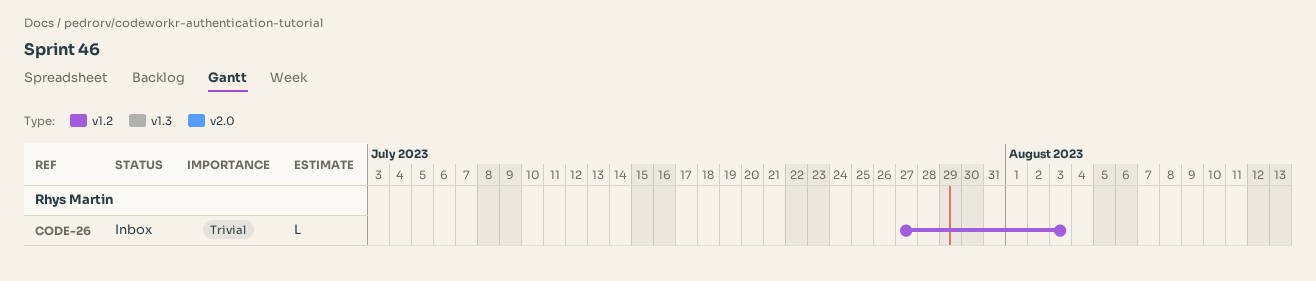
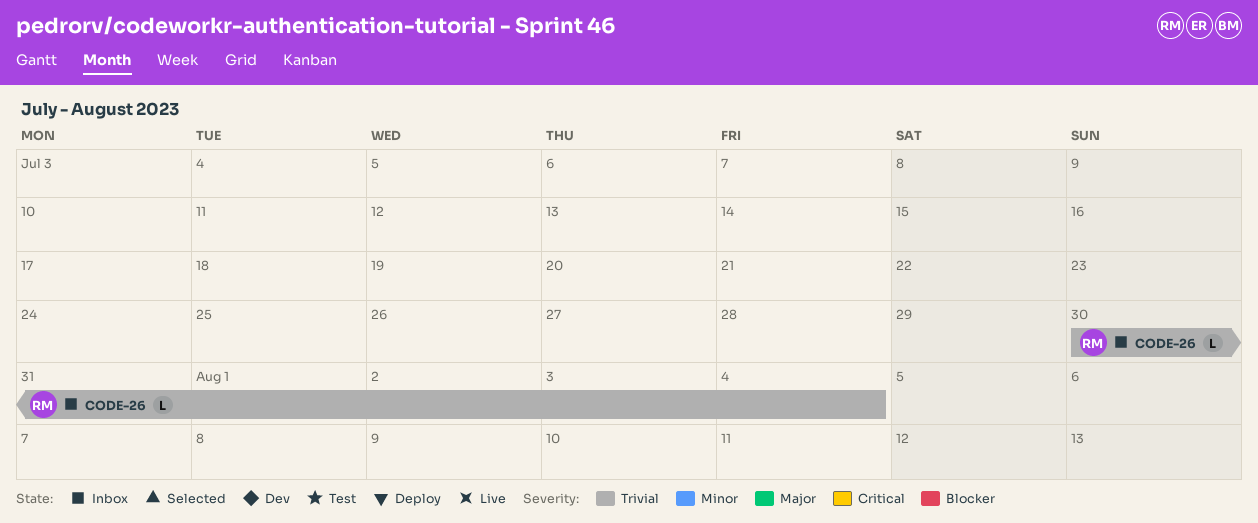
CODE-26, start: Jul 27 -> Jul 30
CODE-26, due: Aug 3 -> Aug 4

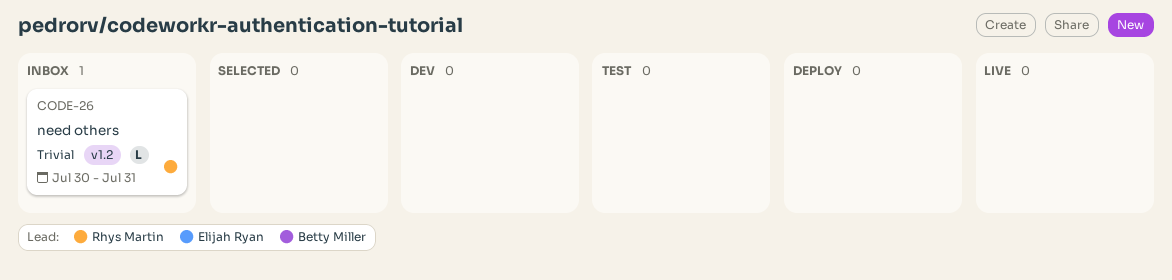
CODE-26, due: Aug 4 -> Jul 31

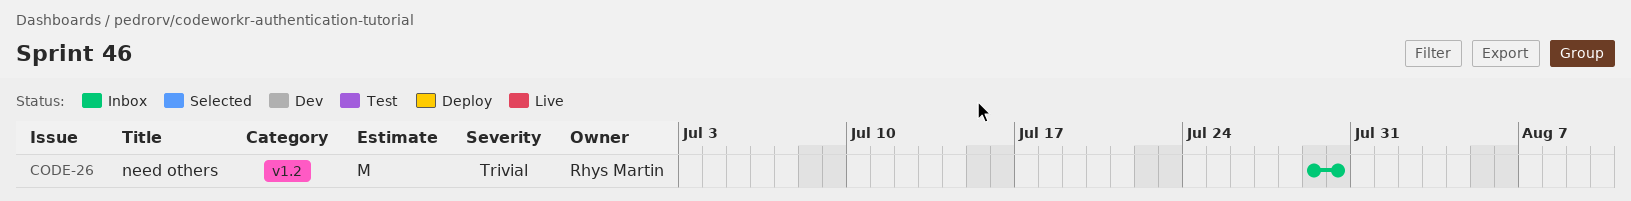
CODE-26, estimate: L -> M
CODE-26, start: Jul 30 -> Jul 29
CODE-26, due: Jul 31 -> Jul 30

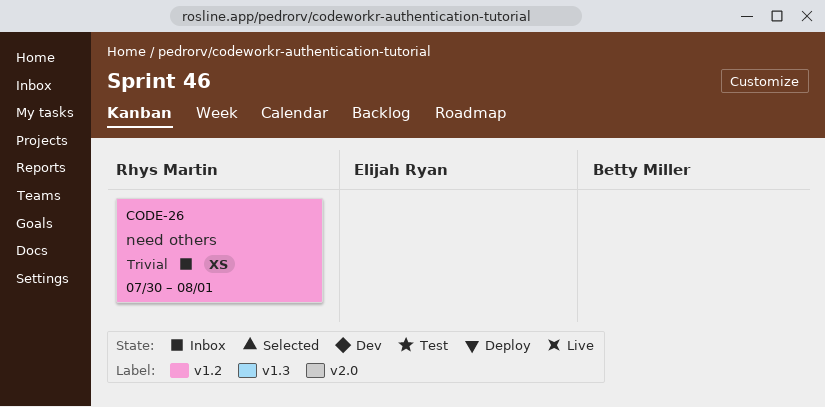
CODE-26, estimate: M -> XS
CODE-26, start: Jul 29 -> Jul 30
CODE-26, due: Jul 30 -> Aug 1

